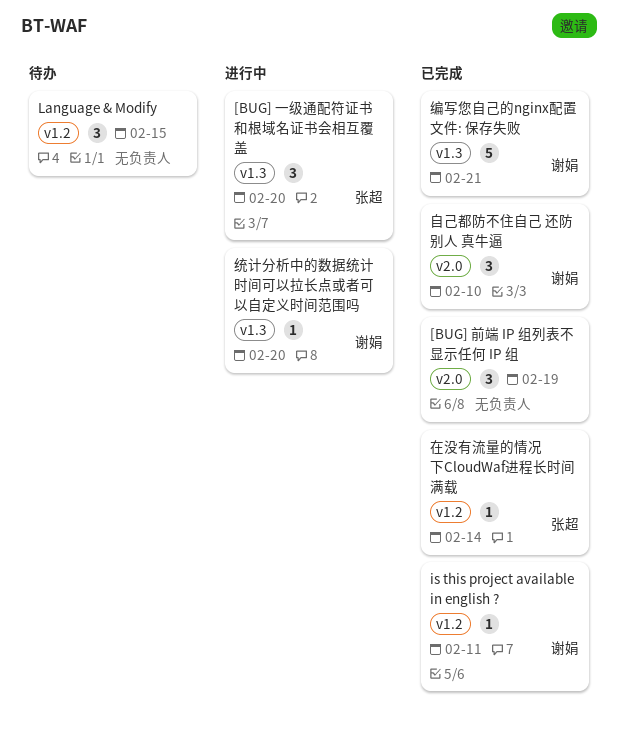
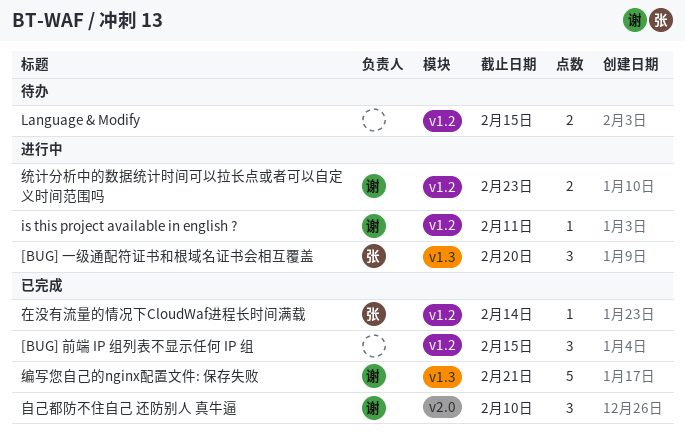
[BUG] 前端 IP 组列表不显示任何 IP 组, label: v2.0 -> v1.2
[BUG] 前端 IP 组列表不显示任何 IP 组, due: Feb 19 -> Feb 15
is this project available in english ?, status: 已完成 -> 进行中
Language & Modify, estimate: 3 -> 2
统计分析中的数据统计时间可以拉长点或者可以自定义时间范围吗, label: v1.3 -> v1.2
统计分析中的数据统计时间可以拉长点或者可以自定义时间范围吗, estimate: 1 -> 2
统计分析中的数据统计时间可以拉长点或者可以自定义时间范围吗, due: Feb 20 -> Feb 23

